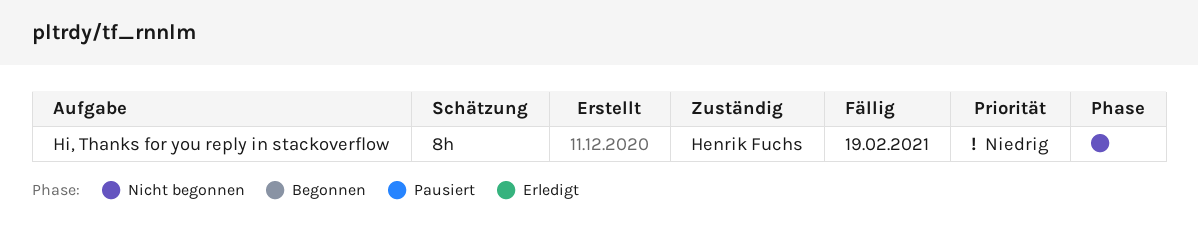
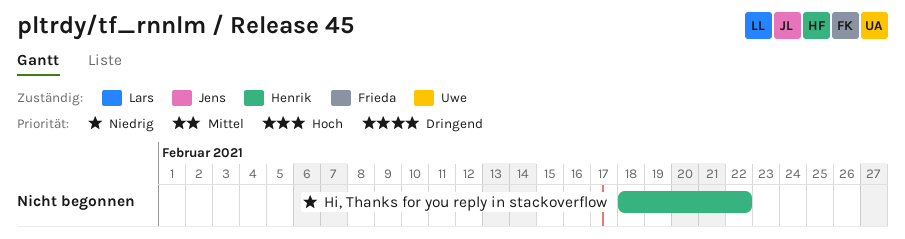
Hi, Thanks for you reply in stackoverflow, due: Feb 19 -> Feb 22

